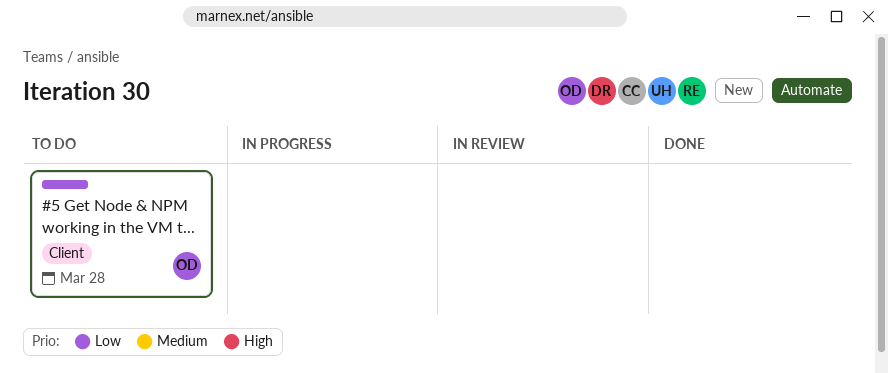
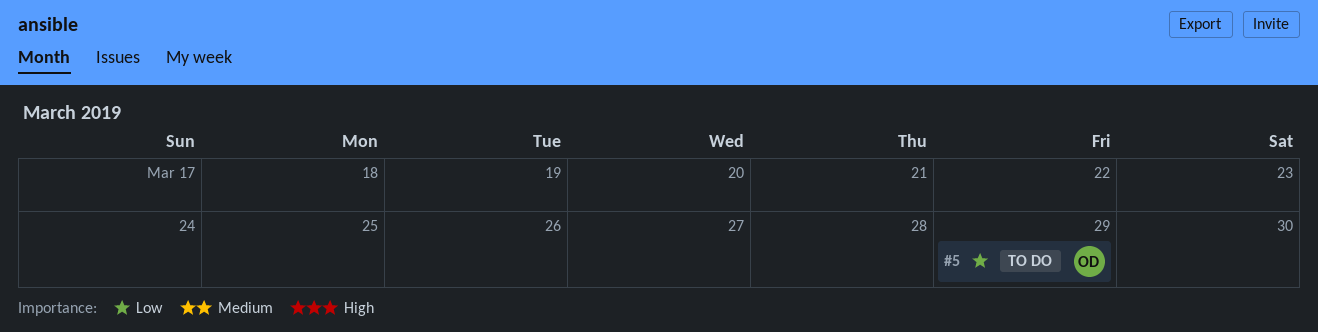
#5, due: Mar 28 -> Mar 29

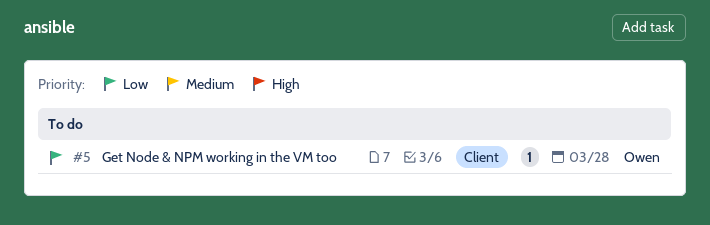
#5, due: Mar 29 -> Mar 28

